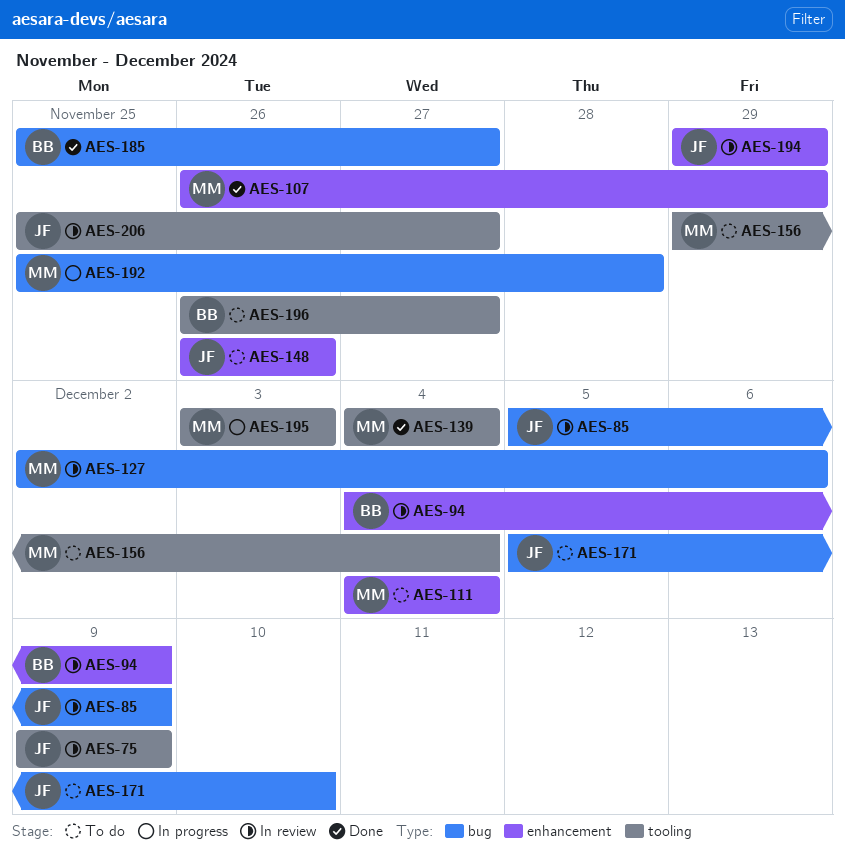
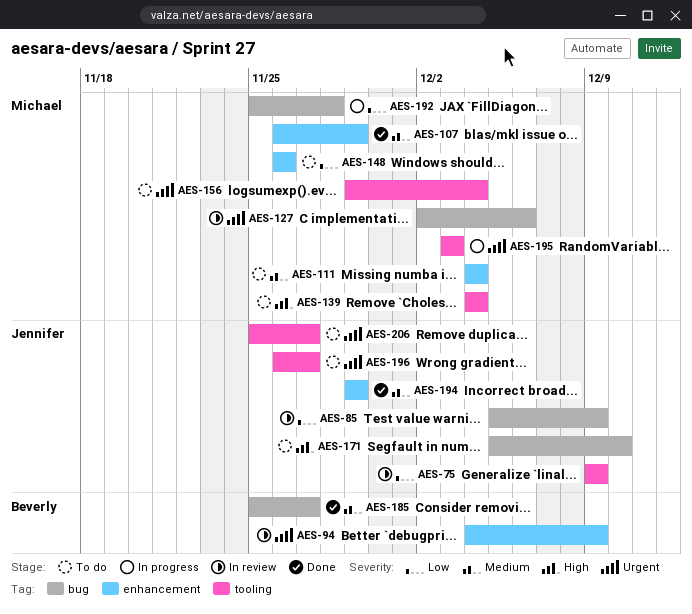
AES-139, status: Done -> To do
AES-148, owner: Jennifer -> Michael
AES-194, status: In review -> Done
AES-196, owner: Beverly -> Jennifer
AES-206, status: In review -> To do

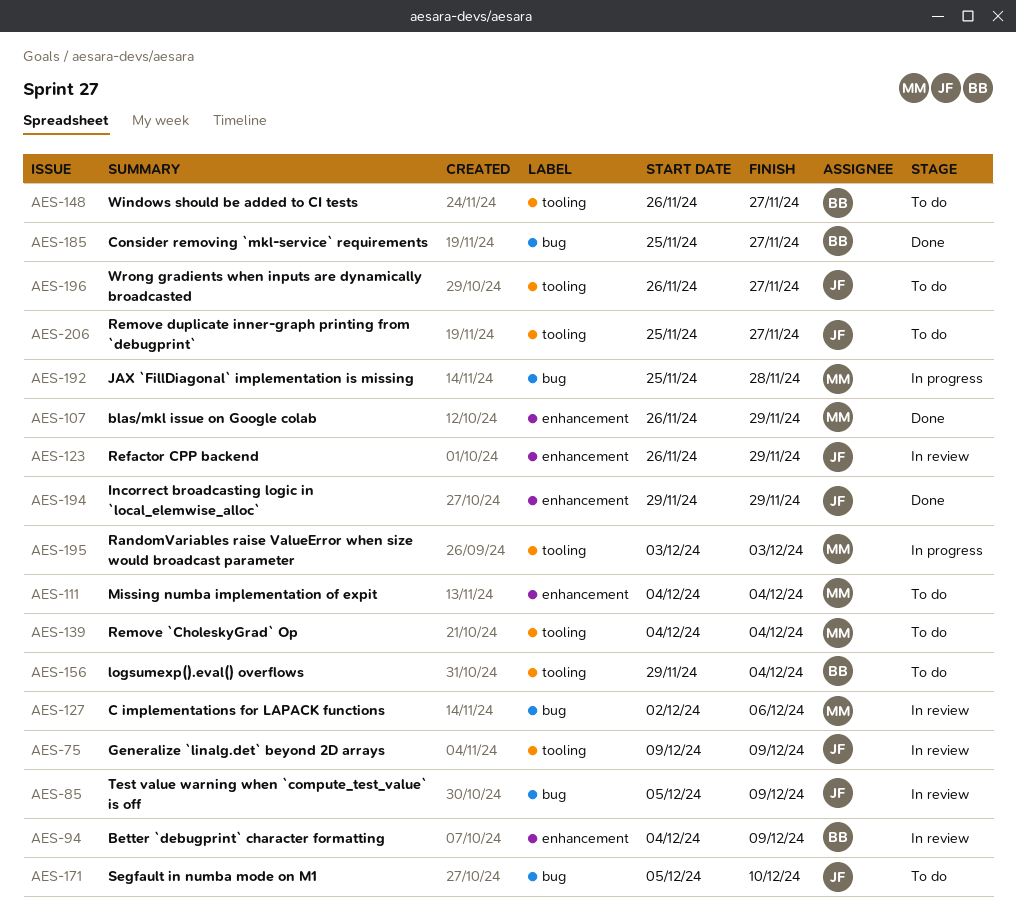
AES-123: none -> present
AES-148, owner: Michael -> Beverly
AES-148, label: enhancement -> tooling
AES-148, due: Nov 26 -> Nov 27
AES-156, owner: Michael -> Beverly

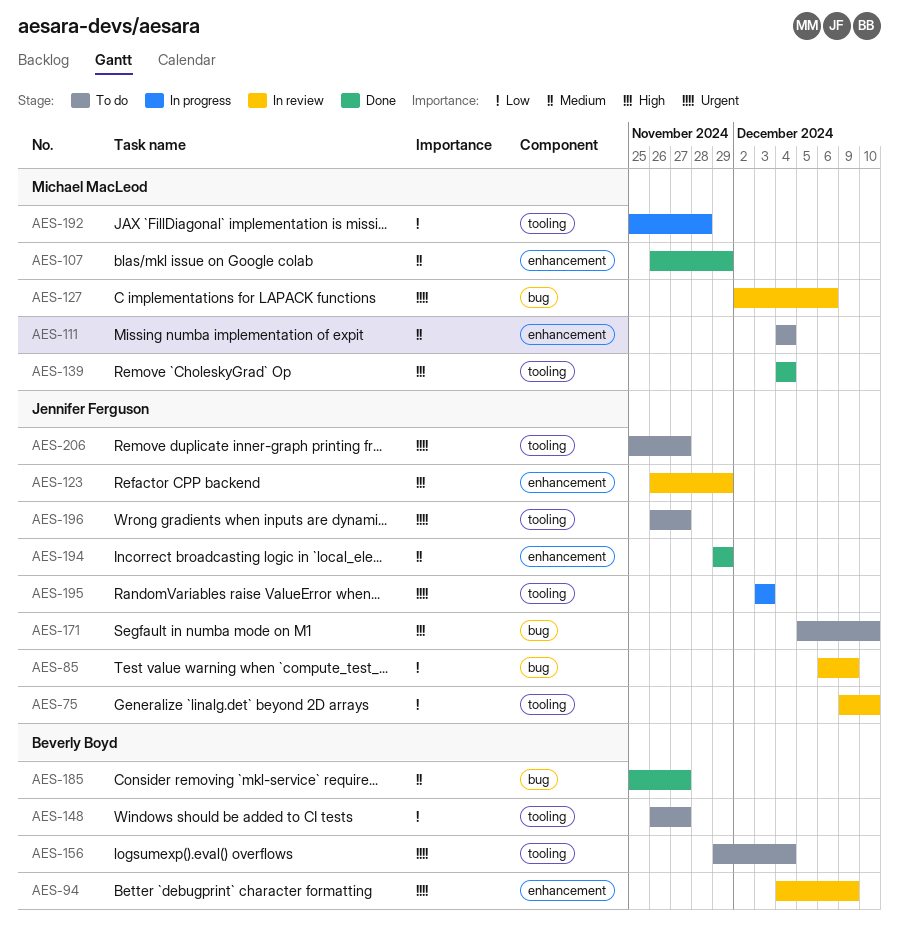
AES-75, due: Dec 9 -> Dec 10
AES-85, start: Dec 5 -> Dec 6
AES-139, status: To do -> Done
AES-192, label: bug -> tooling
AES-195, owner: Michael MacLeod -> Jennifer Ferguson

